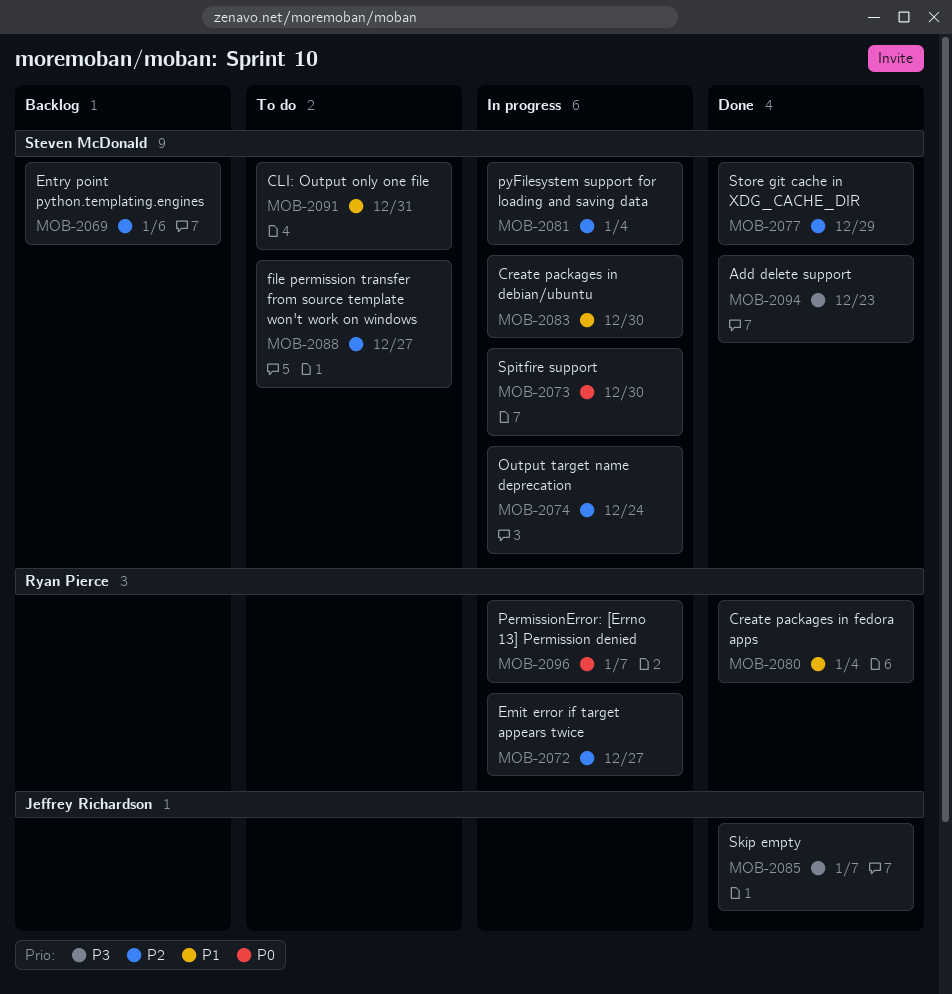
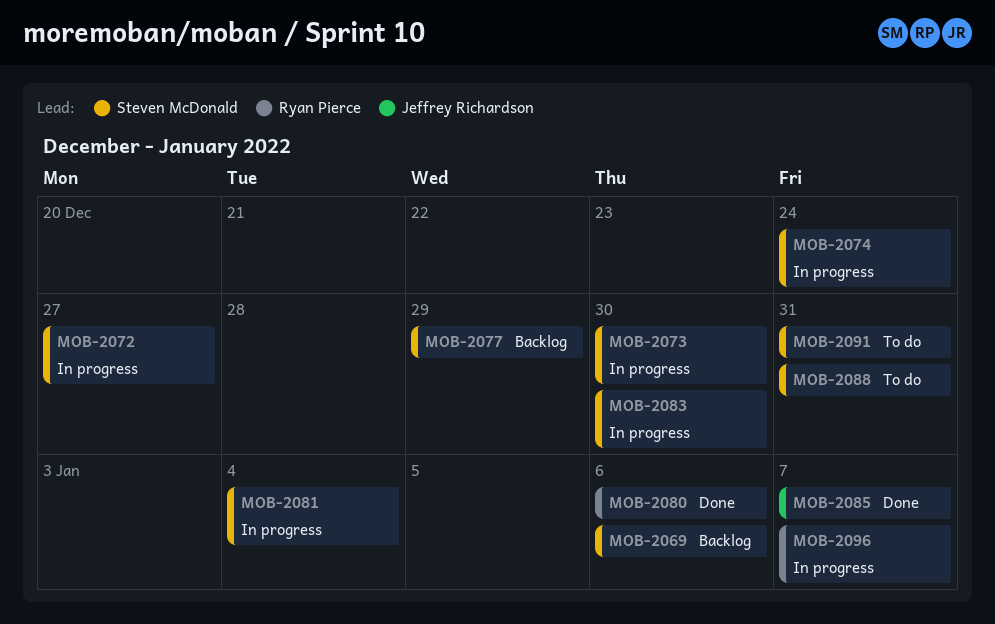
MOB-2072, owner: Ryan Pierce -> Steven McDonald
MOB-2077, status: Done -> Backlog
MOB-2080, due: Jan 4 -> Jan 6
MOB-2088, due: Dec 27 -> Dec 31
MOB-2094: present -> none

